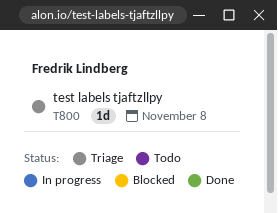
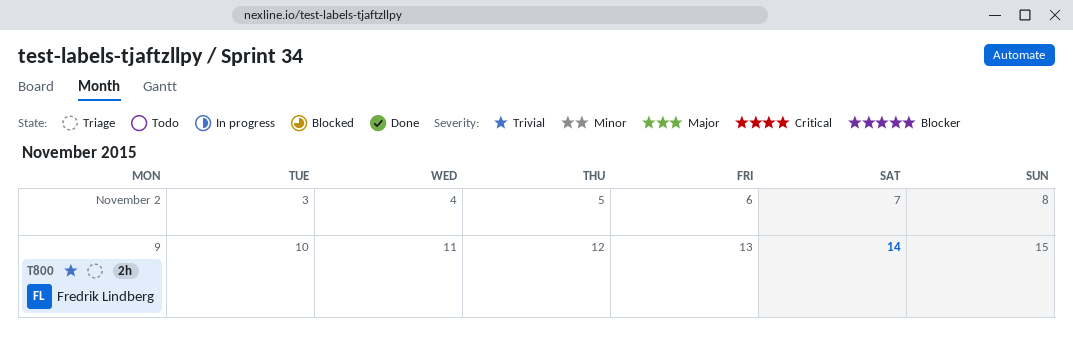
T800, estimate: 1d -> 2h
T800, due: Nov 8 -> Nov 9

